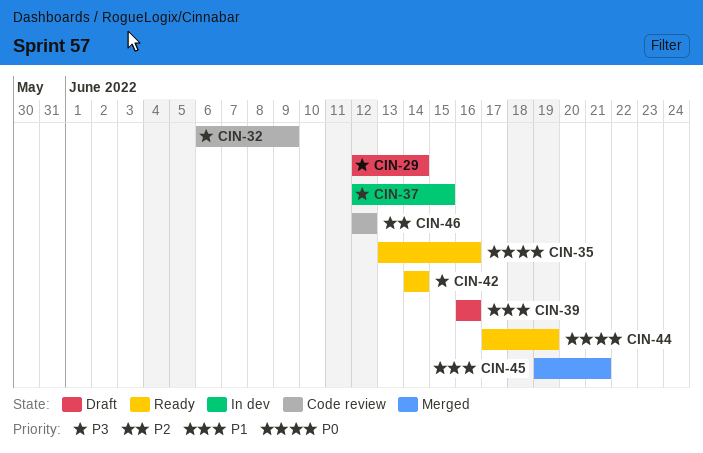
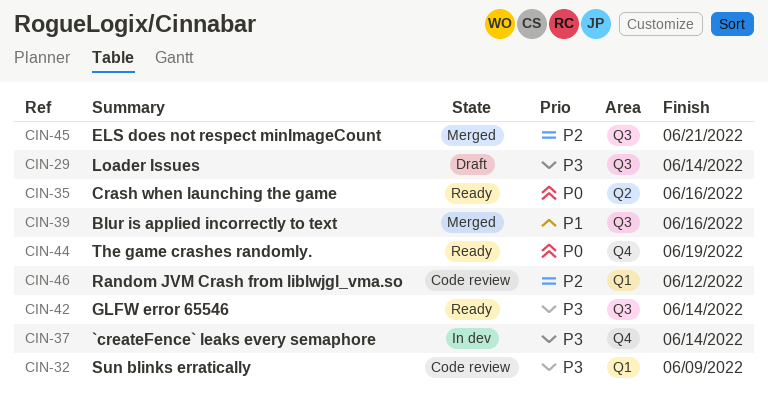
CIN-37, due: Jun 15 -> Jun 14
CIN-39, status: Draft -> Merged
CIN-45, priority: P1 -> P2

